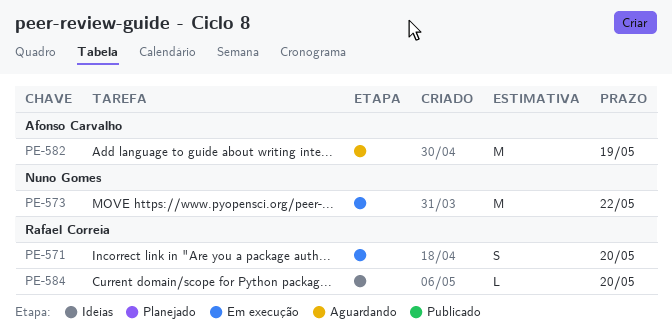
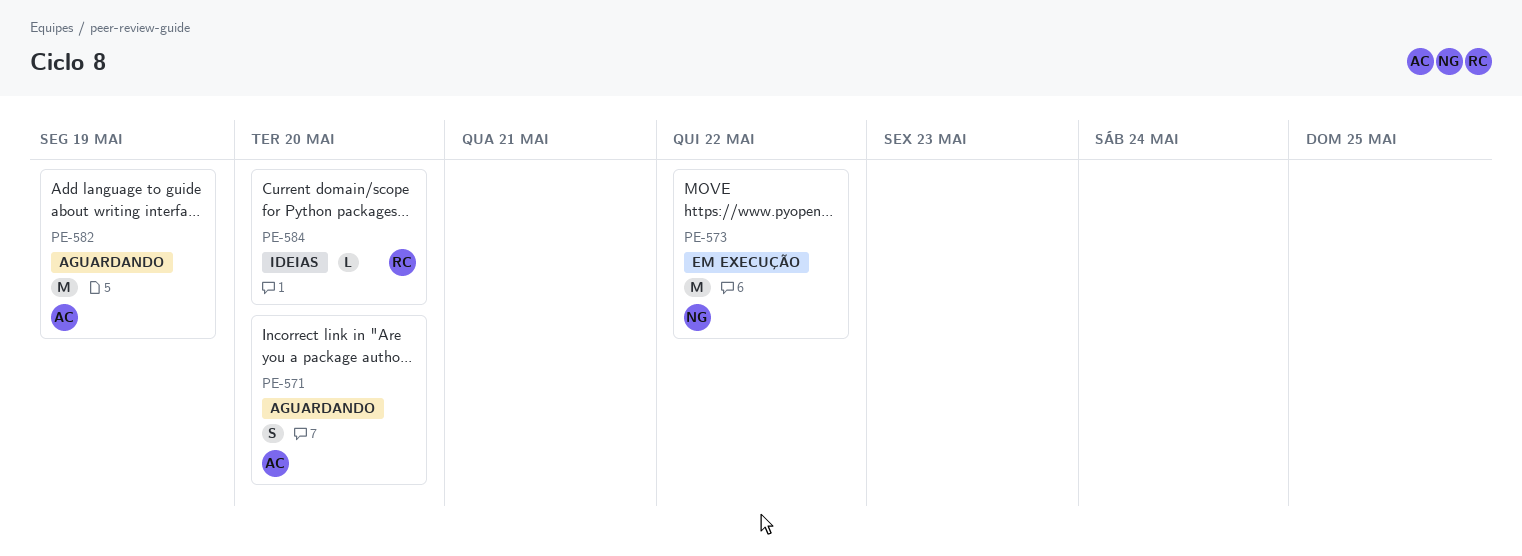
PE-571, status: Em execução -> Aguardando
PE-571, owner: Rafael Correia -> Afonso Carvalho

